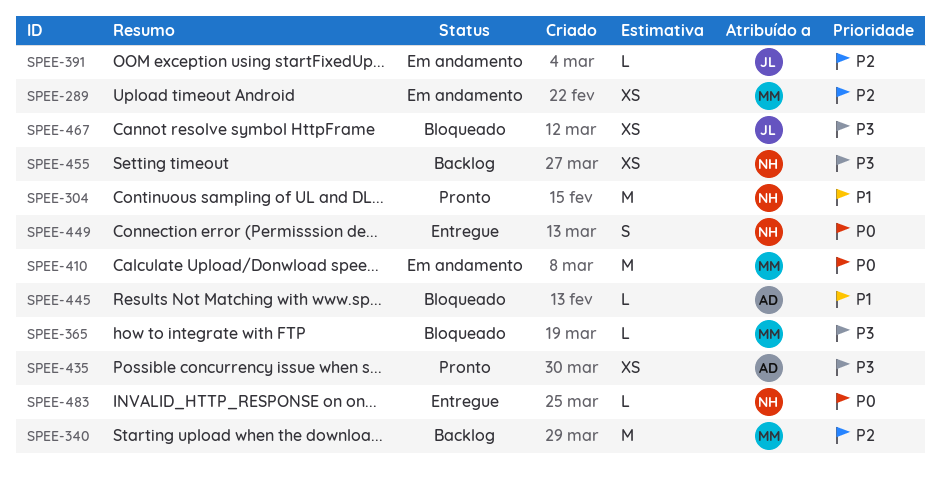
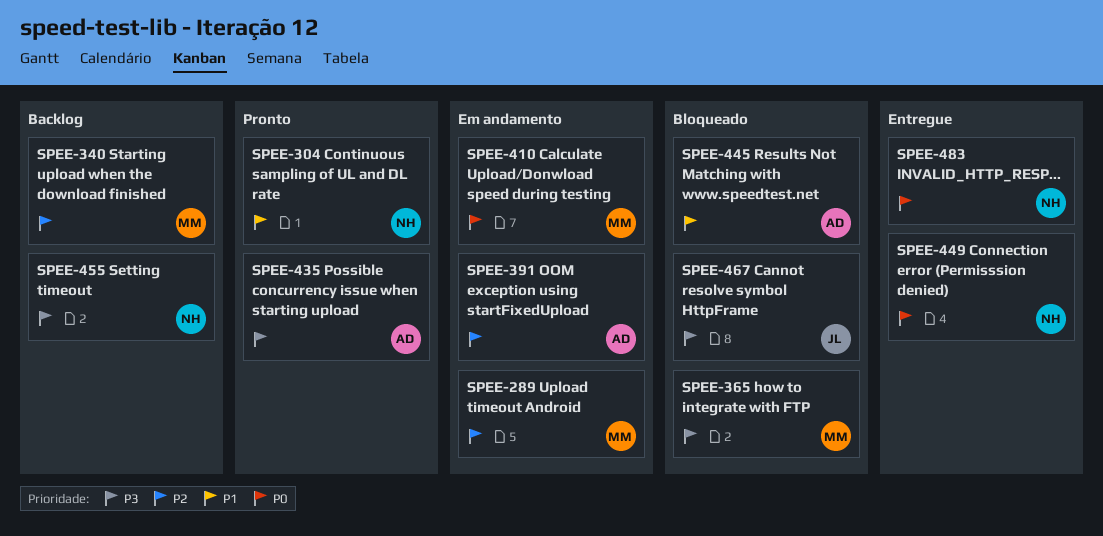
SPEE-391, owner: JL -> AD

